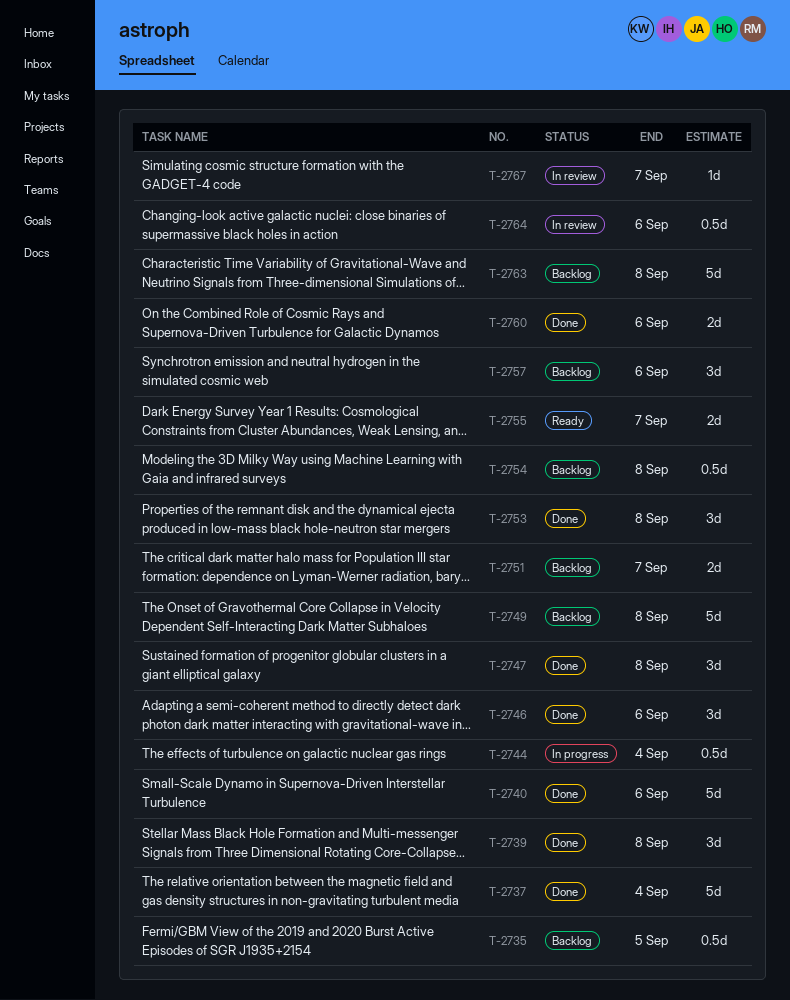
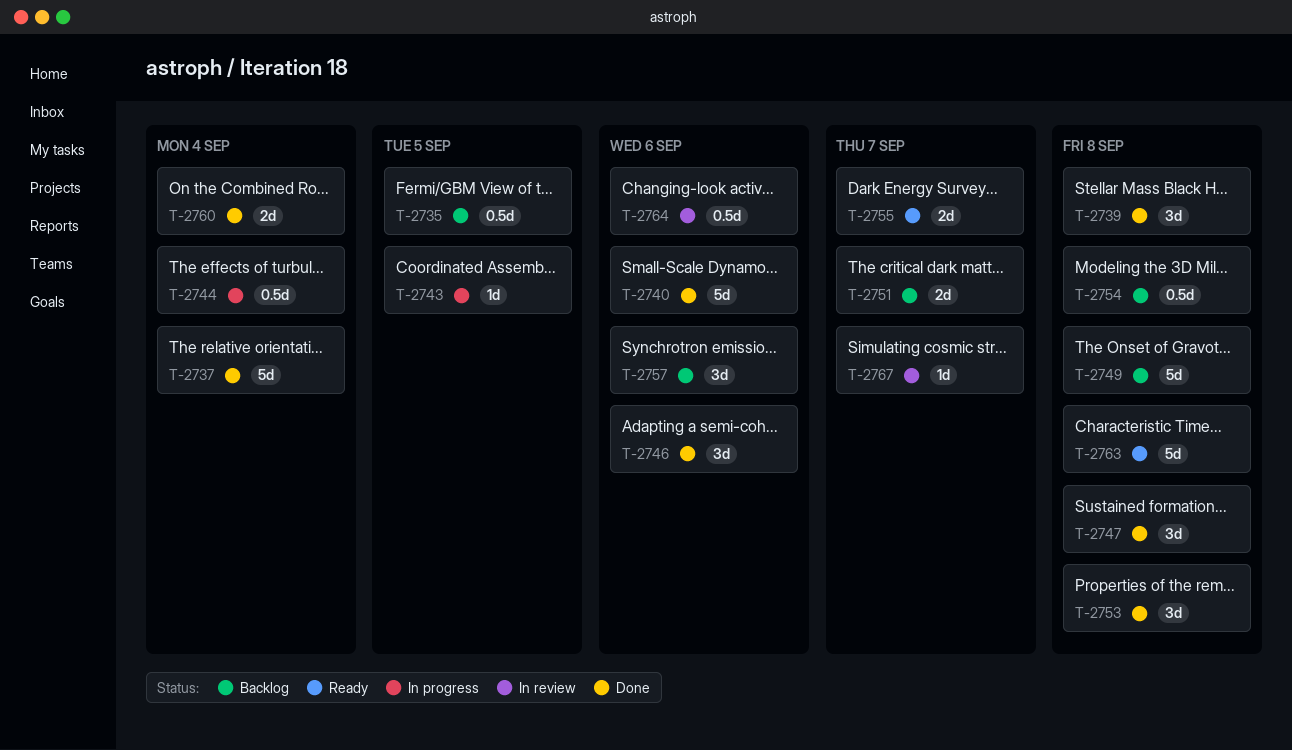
T-2743: none -> present
T-2760, due: Sep 6 -> Sep 4
T-2763, status: Backlog -> Ready

